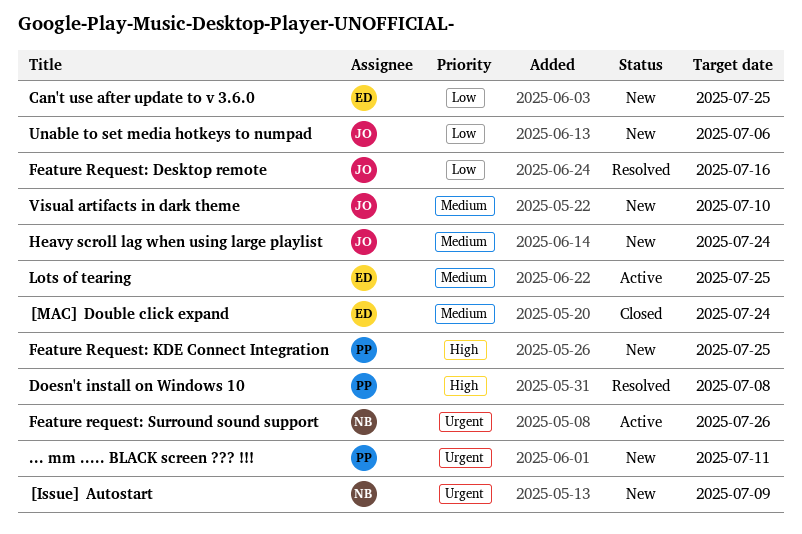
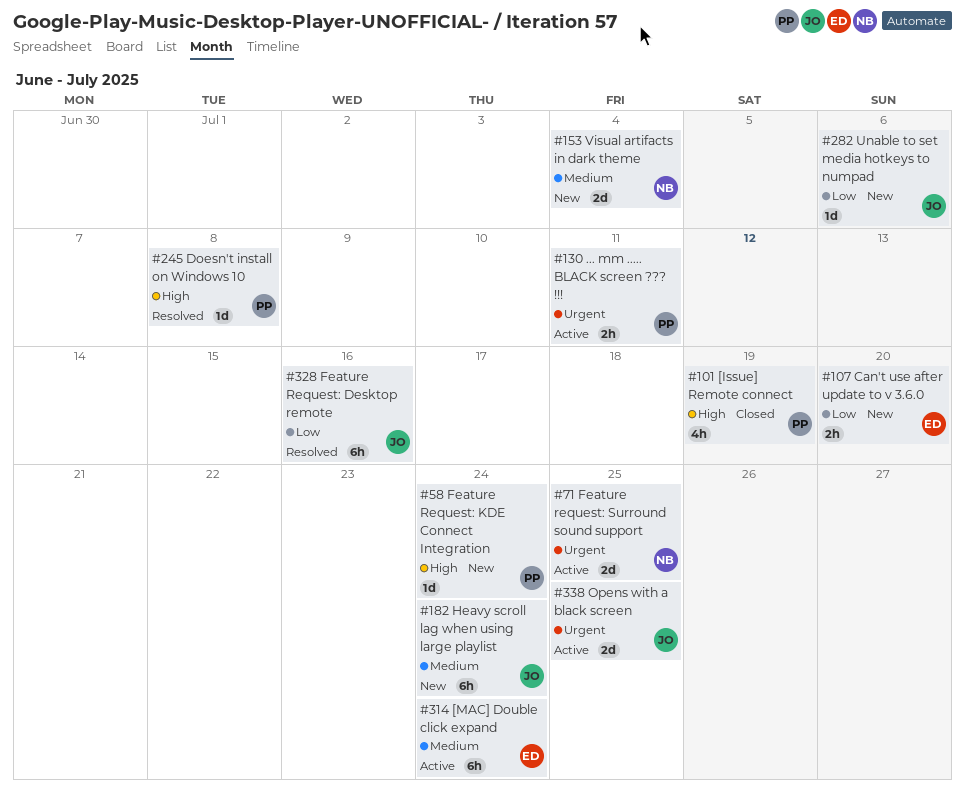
... mm ..... BLACK screen ??? !!!, status: New -> Active
[Issue] Autostart: present -> none
[Issue] Remote connect: none -> present
[MAC] Double click expand, status: Closed -> Active
Can't use after update to v 3.6.0, due: Jul 25 -> Jul 20
Feature Request: KDE Connect Integration, due: Jul 25 -> Jul 24
Feature request: Surround sound support, due: Jul 26 -> Jul 25
Lots of tearing: present -> none
Opens with a black screen: none -> present
Visual artifacts in dark theme, owner: JO -> NB
Visual artifacts in dark theme, due: Jul 10 -> Jul 4

